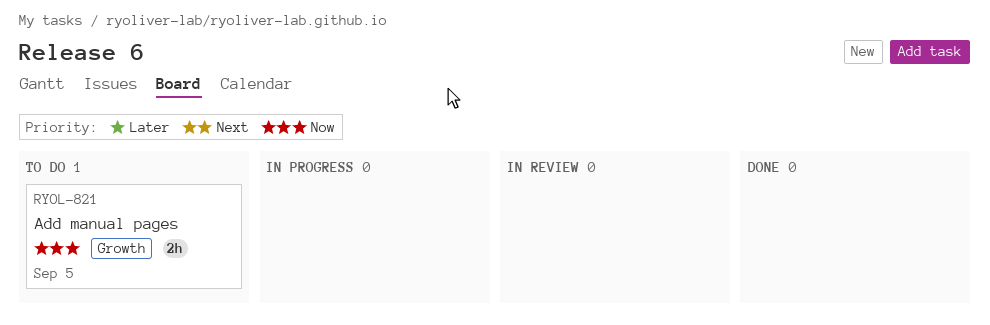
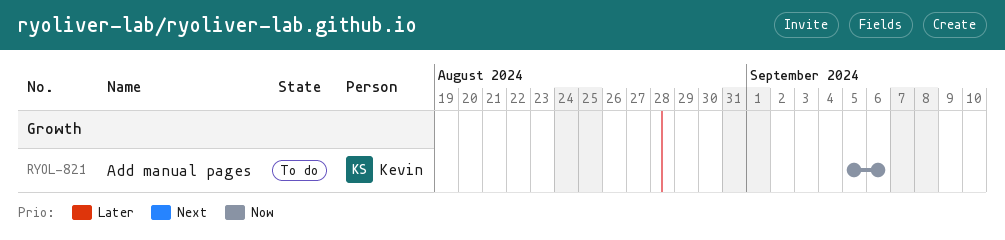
RYOL-821, due: Sep 5 -> Sep 6

